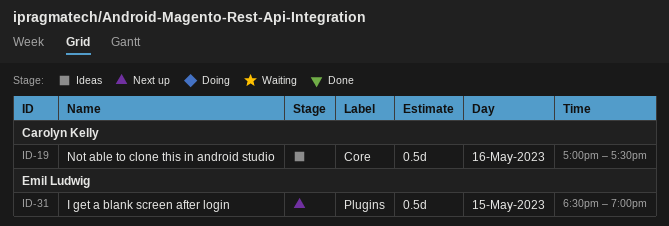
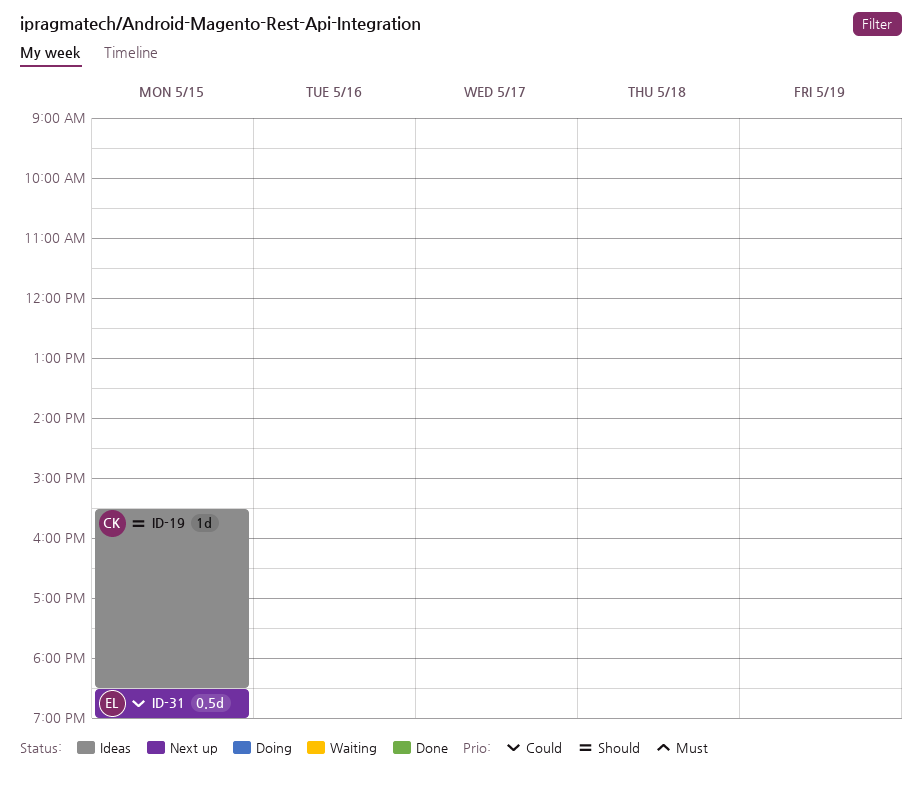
ID-19, estimate: 0.5d -> 1d
ID-19, day: May 16 -> May 15
ID-19, begins: 17:00 -> 15:30
ID-19, ends: 17:30 -> 18:30

